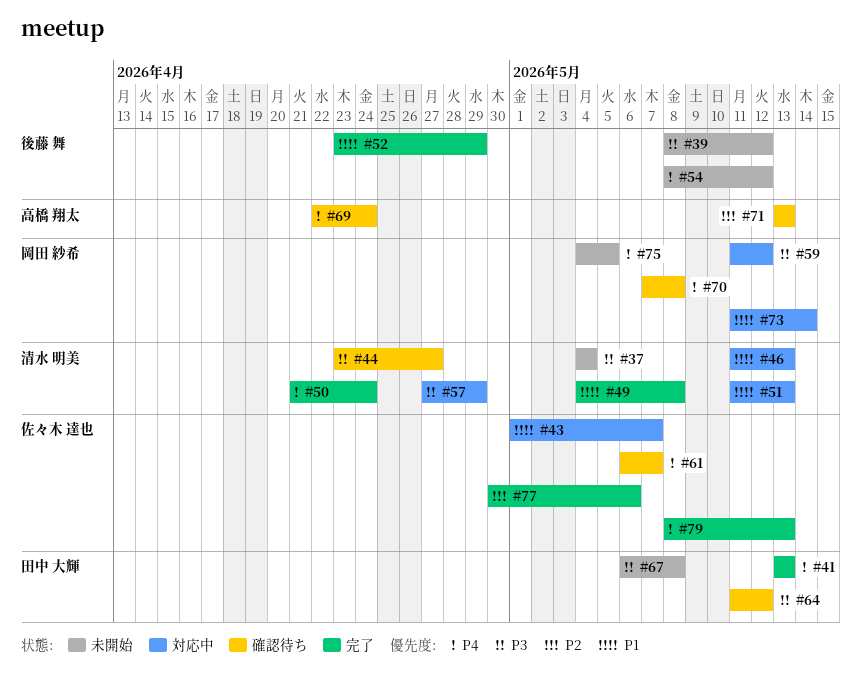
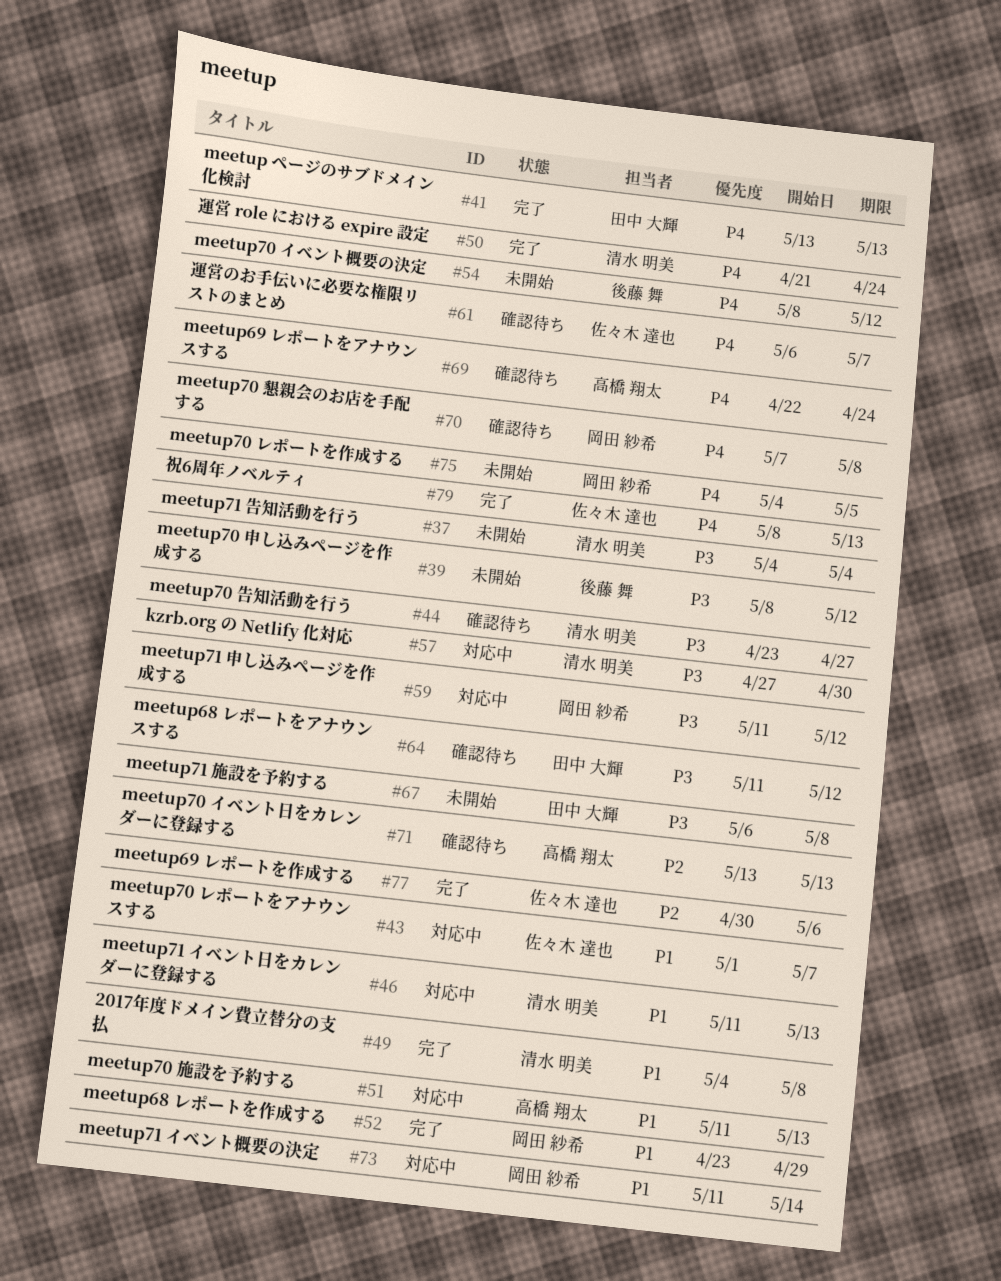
#51, owner: 清水 明美 -> 高橋 翔太
#52, owner: 後藤 舞 -> 岡田 紗希
#57, due: Apr 29 -> Apr 30

